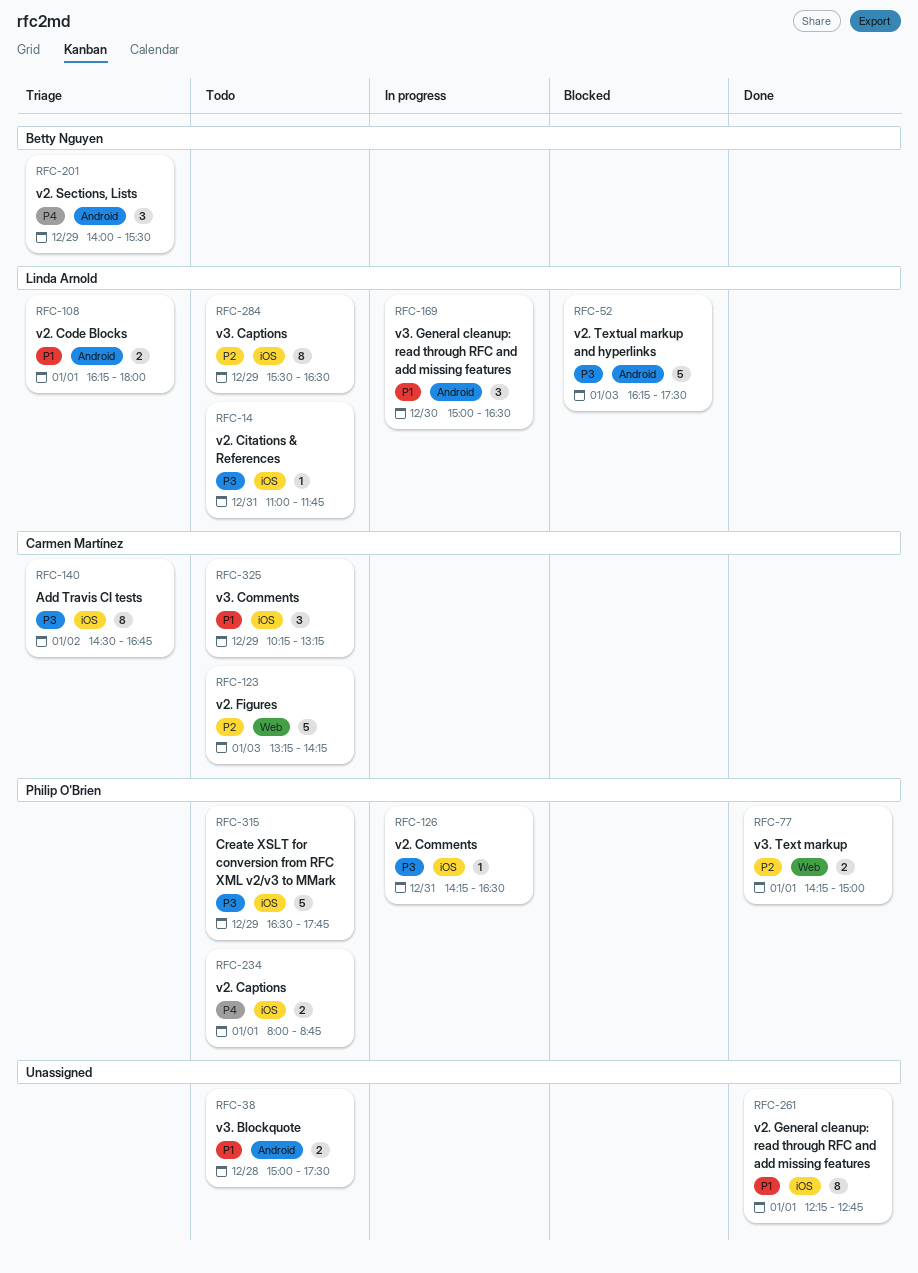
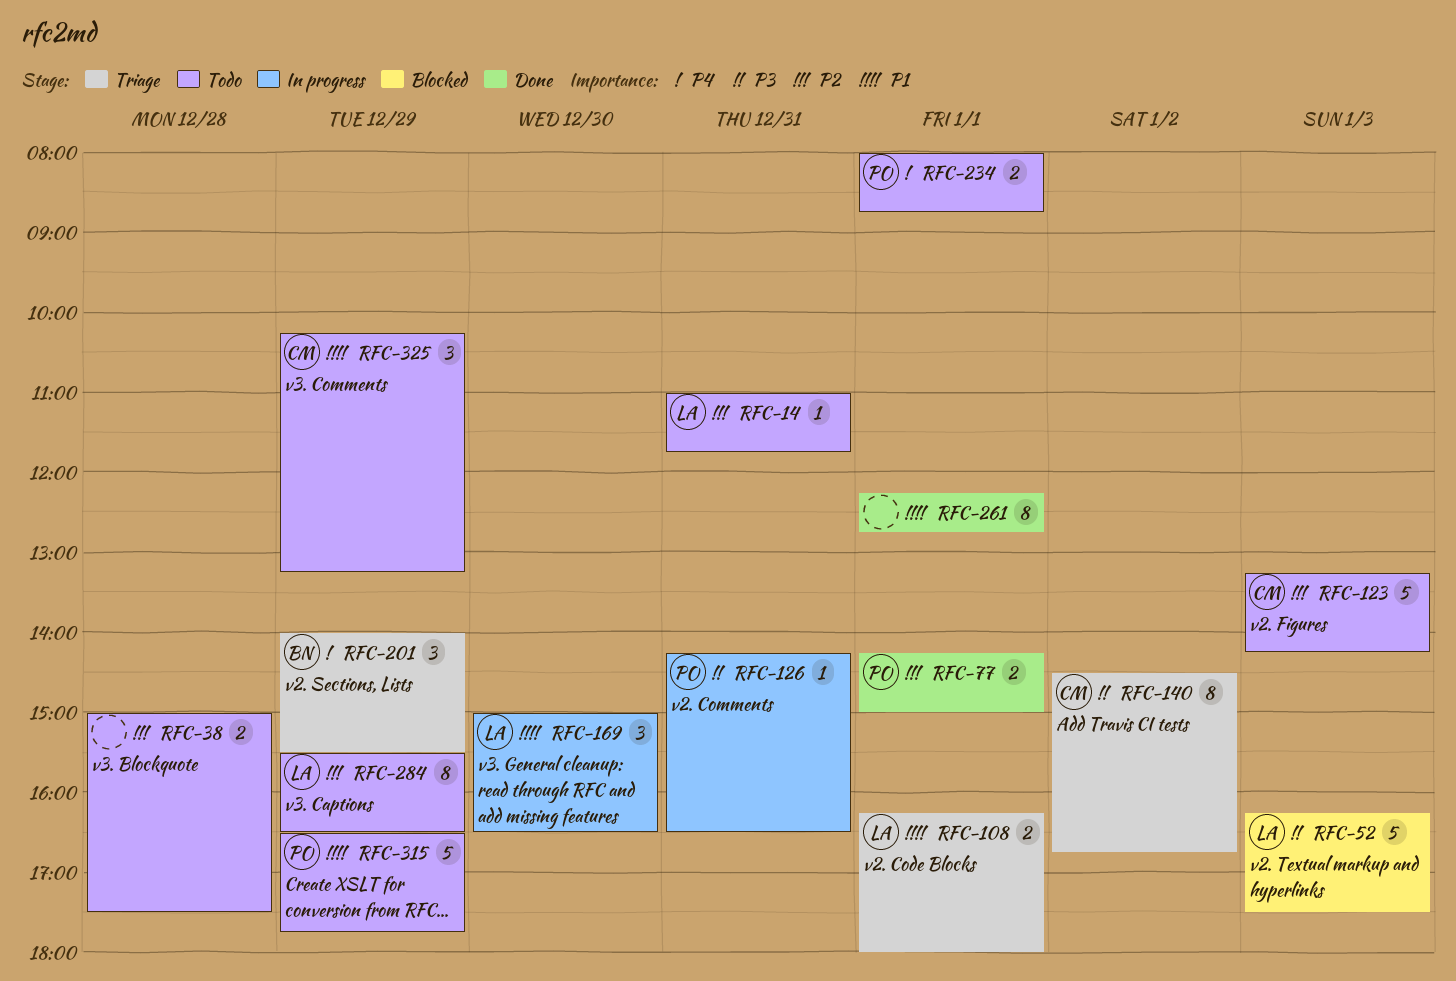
RFC-14, priority: P3 -> P2
RFC-38, priority: P1 -> P2
RFC-315, priority: P3 -> P1

